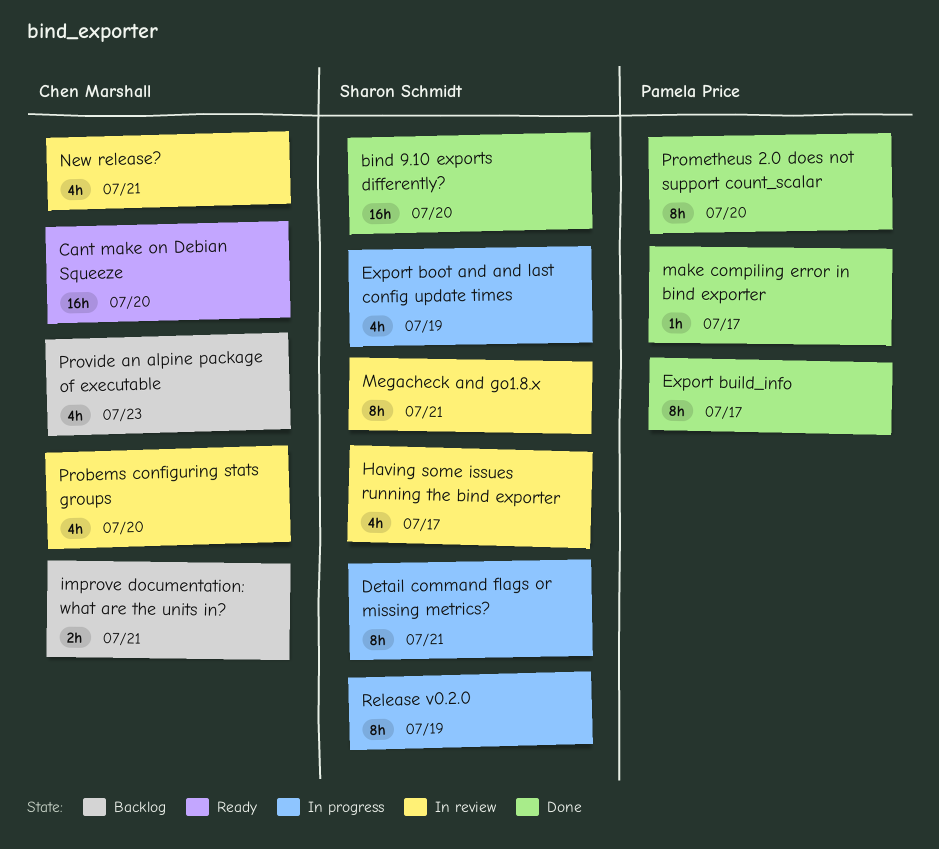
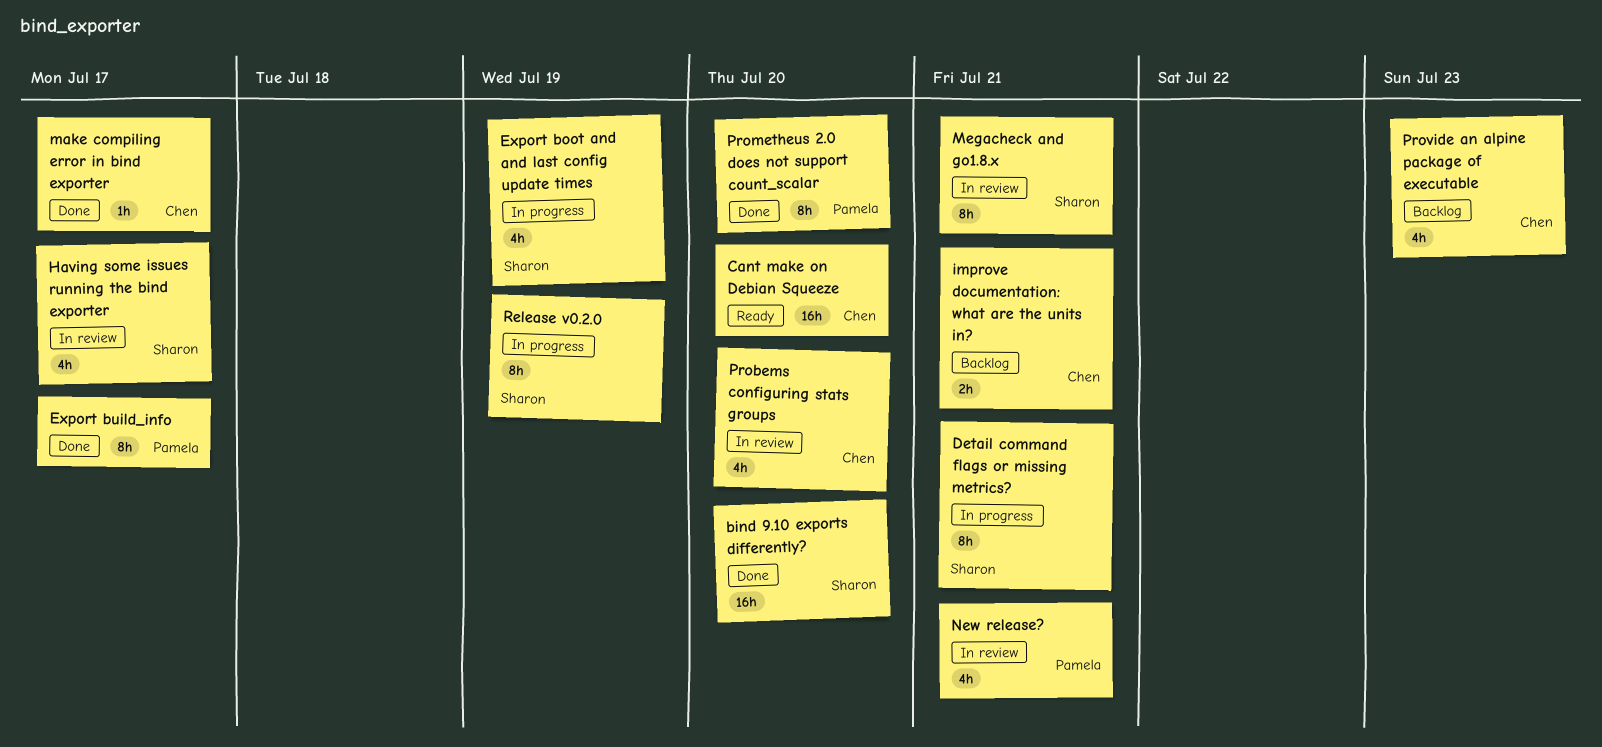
make compiling error in bind exporter, owner: Pamela Price -> Chen Marshall
New release?, owner: Chen Marshall -> Pamela Price

